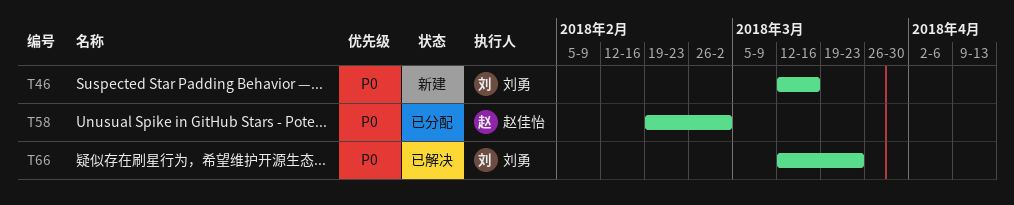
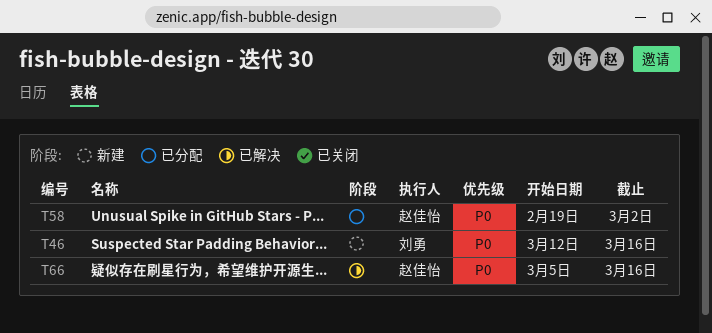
T66, owner: 刘勇 -> 赵佳怡
T66, start: Mar 12 -> Mar 5
T66, due: Mar 23 -> Mar 16

